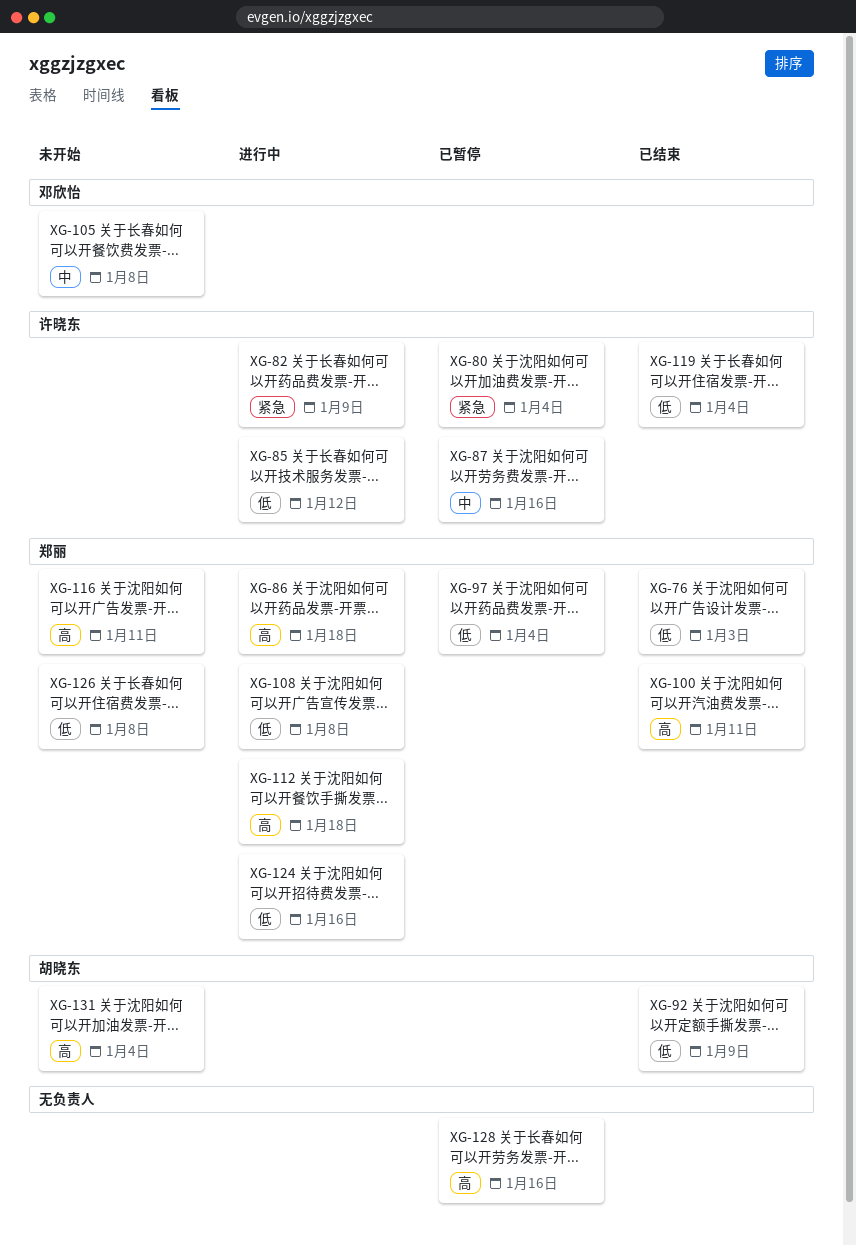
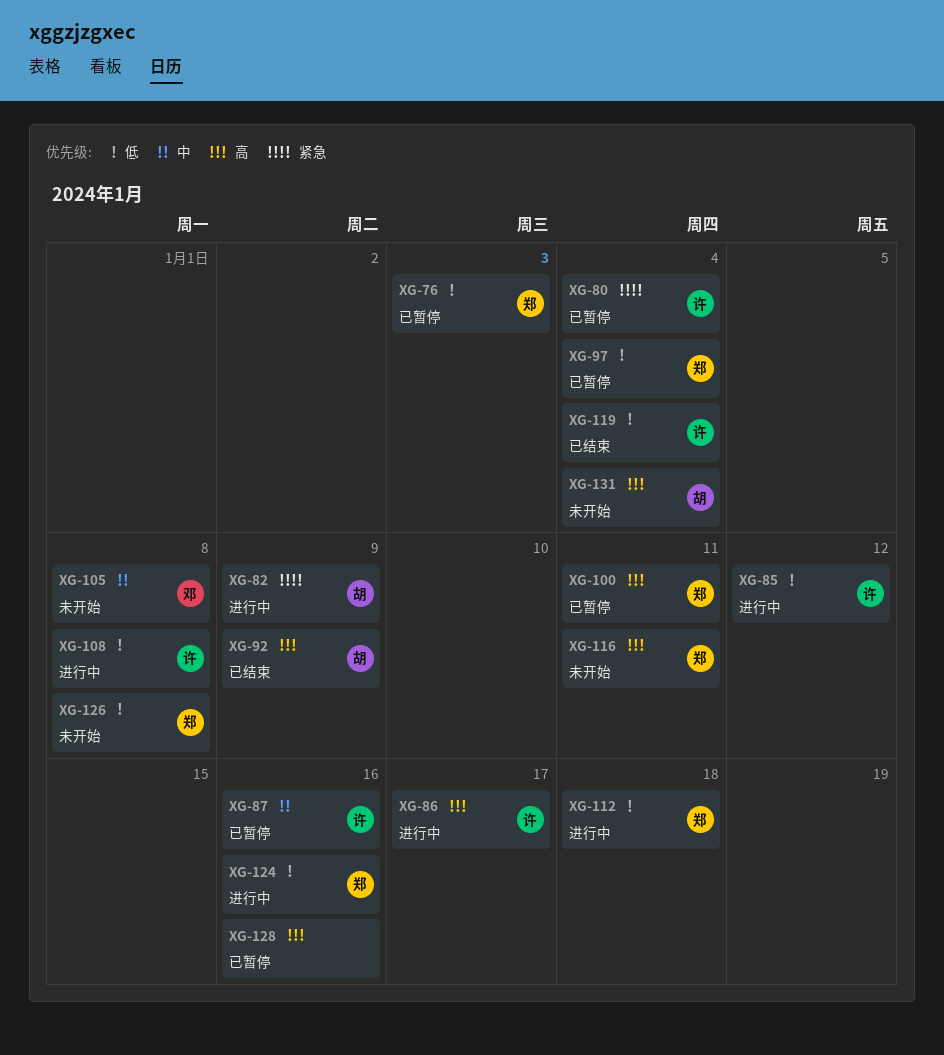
XG-76, status: 已结束 -> 已暂停
XG-82, owner: 许晓东 -> 胡晓东
XG-86, owner: 郑丽 -> 许晓东
XG-86, due: Jan 18 -> Jan 17
XG-92, priority: 低 -> 高
XG-100, status: 已结束 -> 已暂停
XG-108, owner: 郑丽 -> 许晓东
XG-112, priority: 高 -> 低

